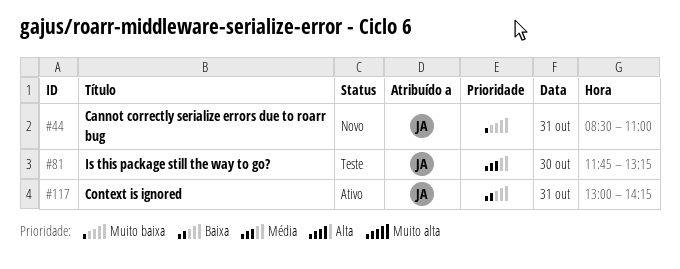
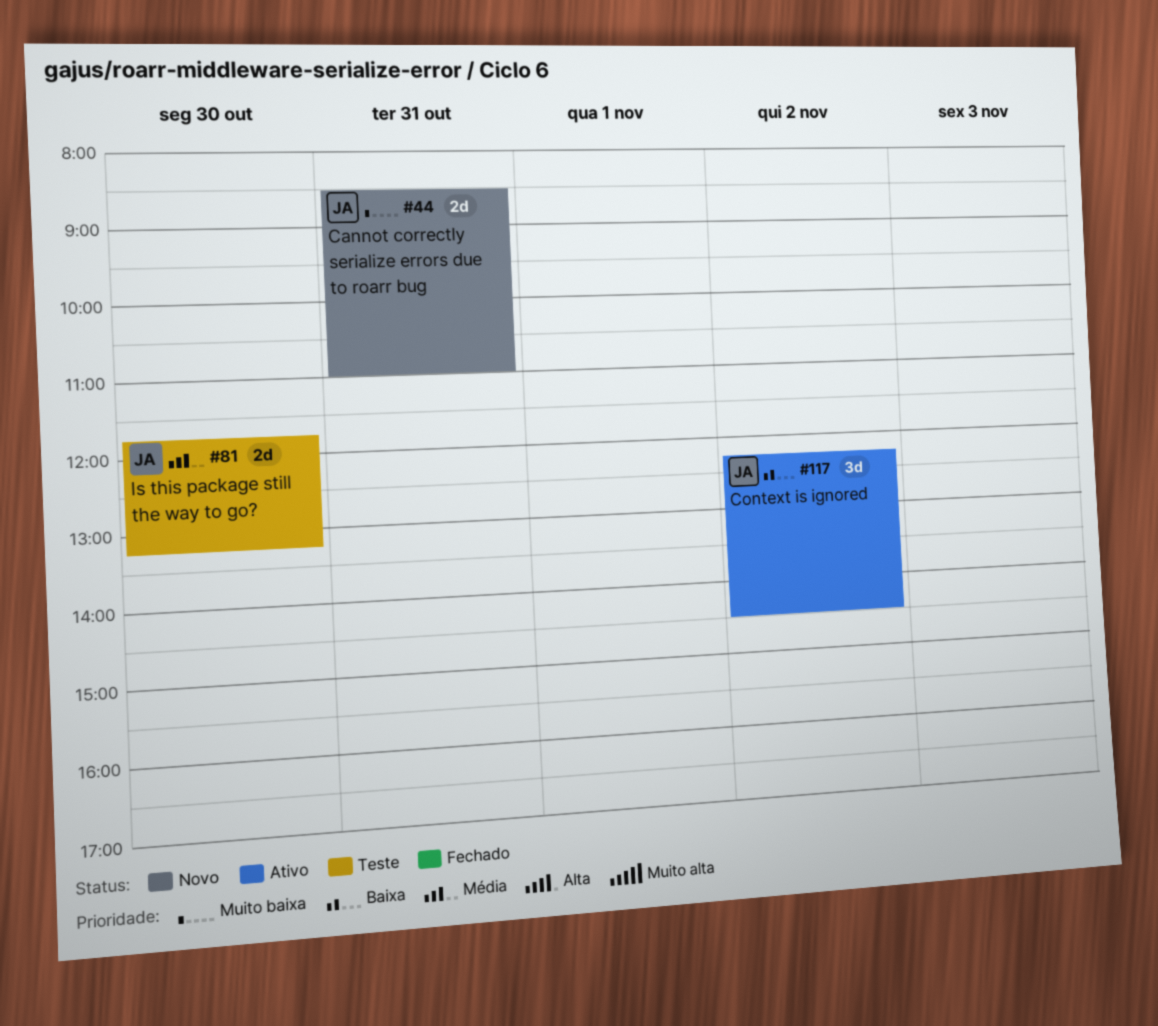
#117, day: Oct 31 -> Nov 2
#117, begins: 13:00 -> 12:15
#117, ends: 14:15 -> 14:30

